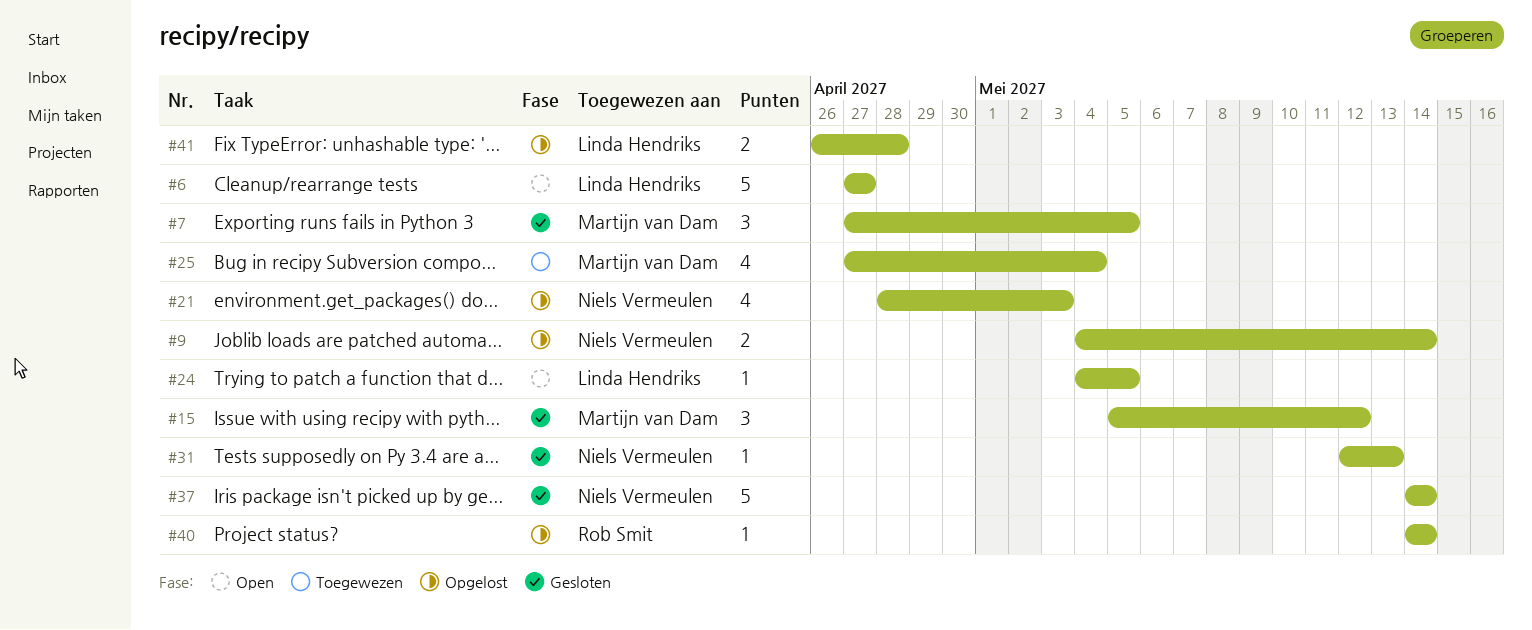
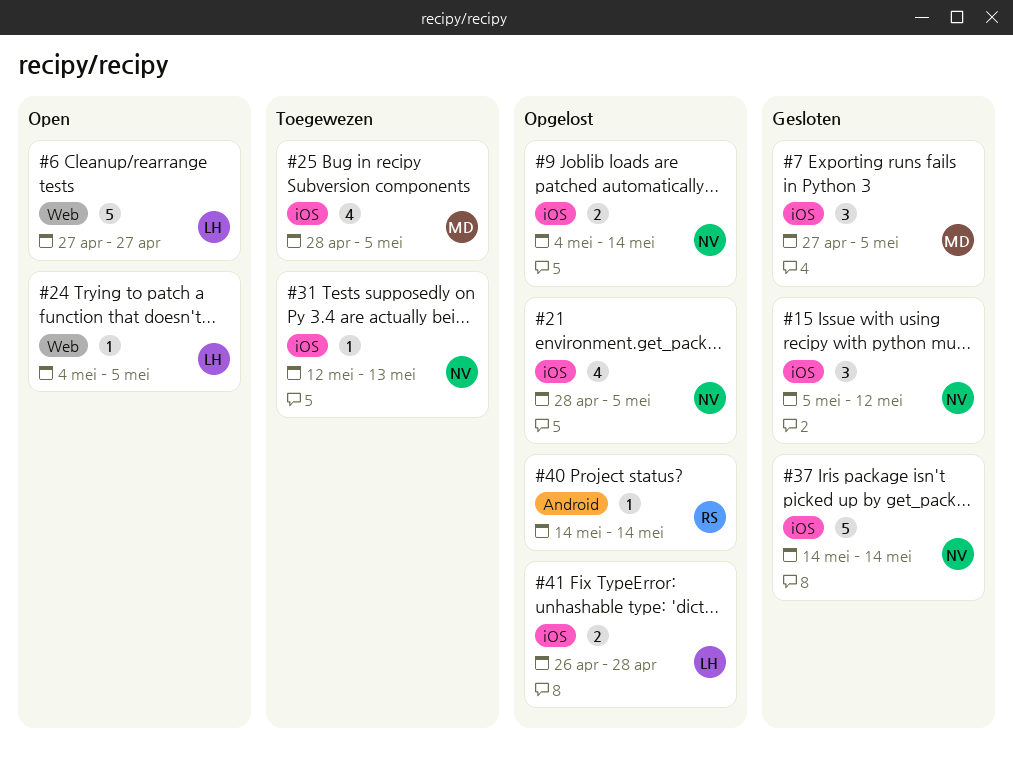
#15, owner: Martijn van Dam -> Niels Vermeulen
#21, due: May 3 -> May 5
#25, start: Apr 27 -> Apr 28
#25, due: May 4 -> May 5
#31, status: Gesloten -> Toegewezen

